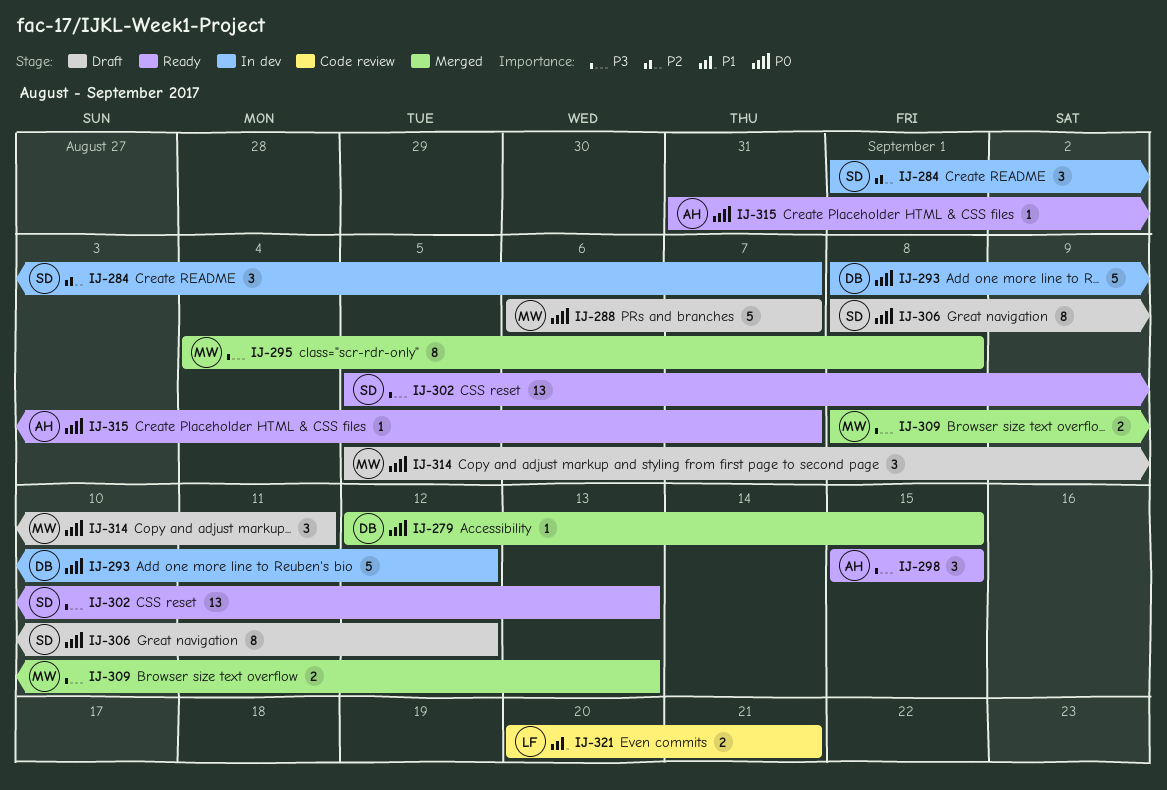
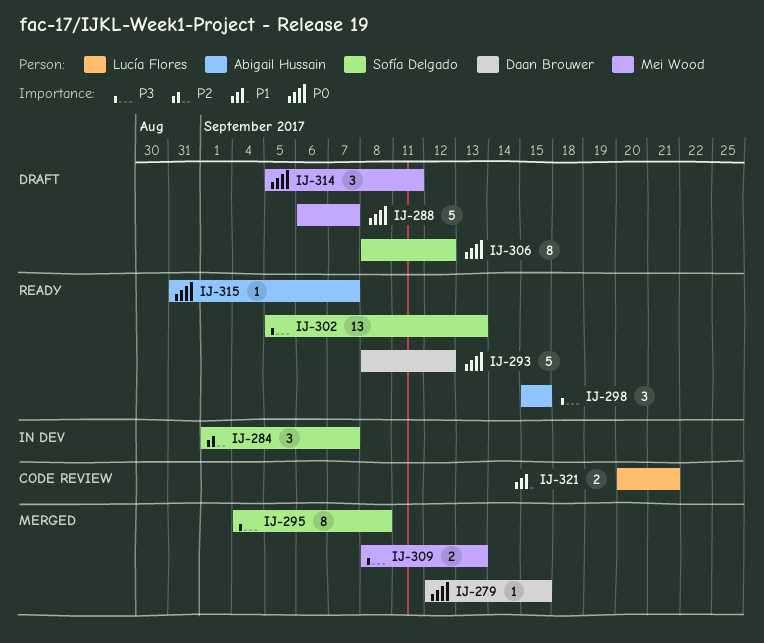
IJ-293, status: In dev -> Ready
IJ-295, owner: Mei Wood -> Sofía Delgado

